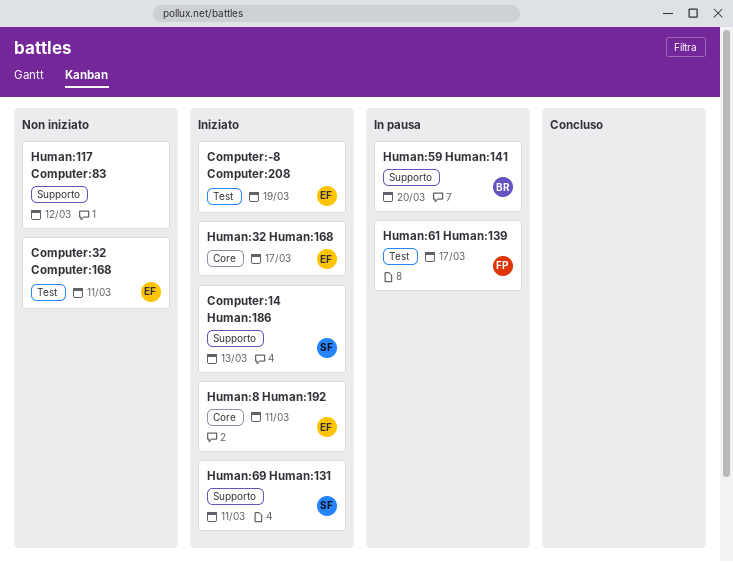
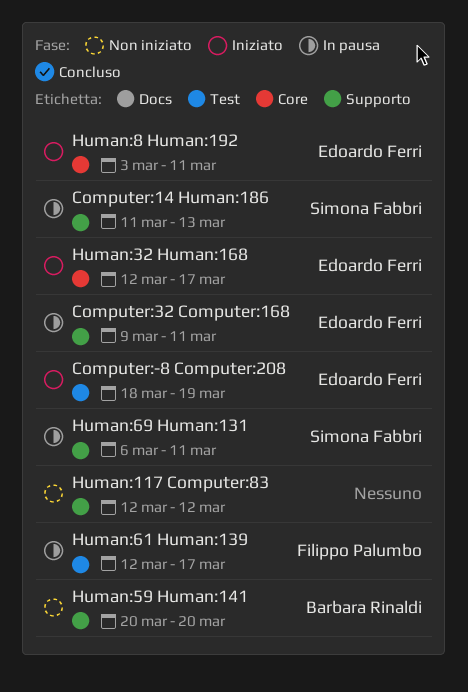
Computer:14 Human:186, status: Iniziato -> In pausa
Computer:32 Computer:168, status: Non iniziato -> In pausa
Computer:32 Computer:168, label: Test -> Supporto
Human:59 Human:141, status: In pausa -> Non iniziato
Human:69 Human:131, status: Iniziato -> In pausa

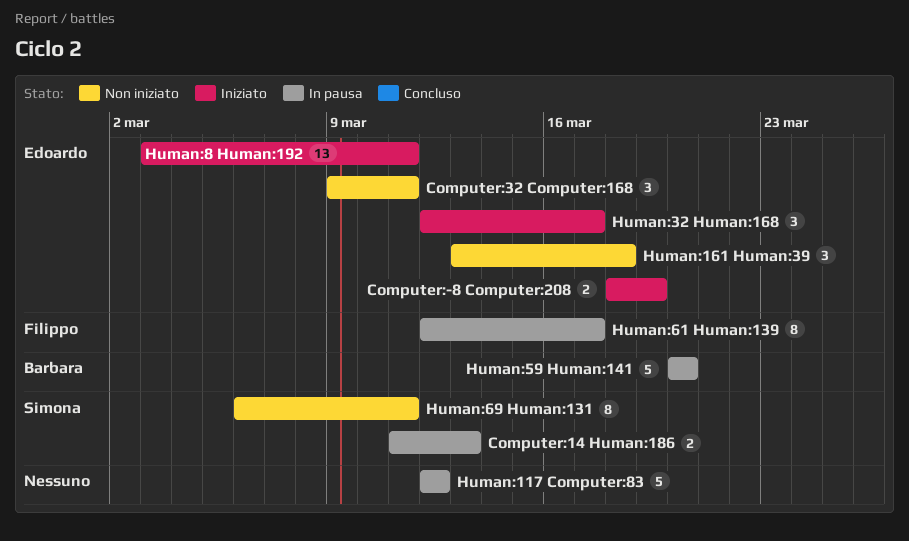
Computer:32 Computer:168, status: In pausa -> Non iniziato
Human:117 Computer:83, status: Non iniziato -> In pausa
Human:161 Human:39: none -> present
Human:59 Human:141, status: Non iniziato -> In pausa
Human:69 Human:131, status: In pausa -> Non iniziato

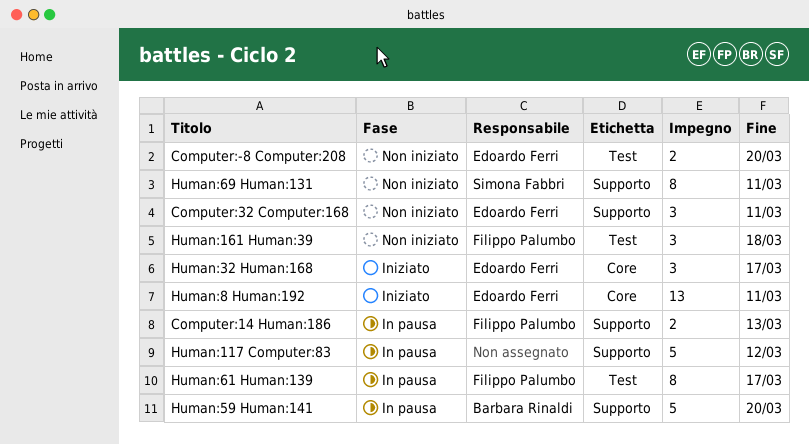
Computer:-8 Computer:208, status: Iniziato -> Non iniziato
Computer:-8 Computer:208, due: Mar 19 -> Mar 20
Computer:14 Human:186, owner: Simona Fabbri -> Filippo Palumbo
Human:161 Human:39, owner: Edoardo Ferri -> Filippo Palumbo

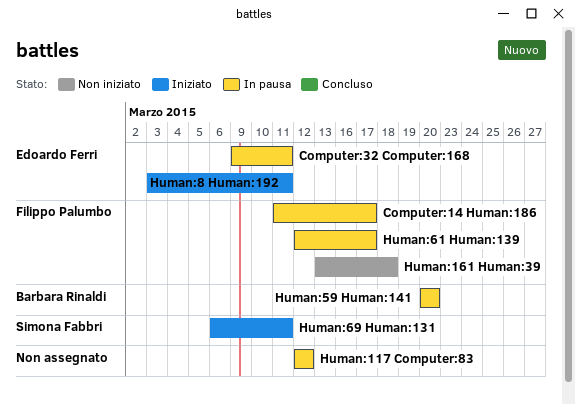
Computer:-8 Computer:208: present -> none
Computer:14 Human:186, due: Mar 13 -> Mar 17
Computer:32 Computer:168, status: Non iniziato -> In pausa
Human:32 Human:168: present -> none
Human:69 Human:131, status: Non iniziato -> Iniziato

